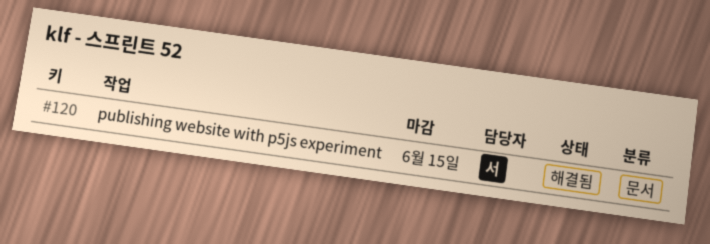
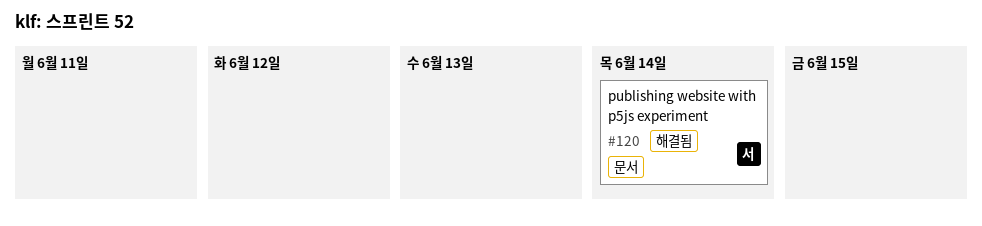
#120, due: Jun 15 -> Jun 14

